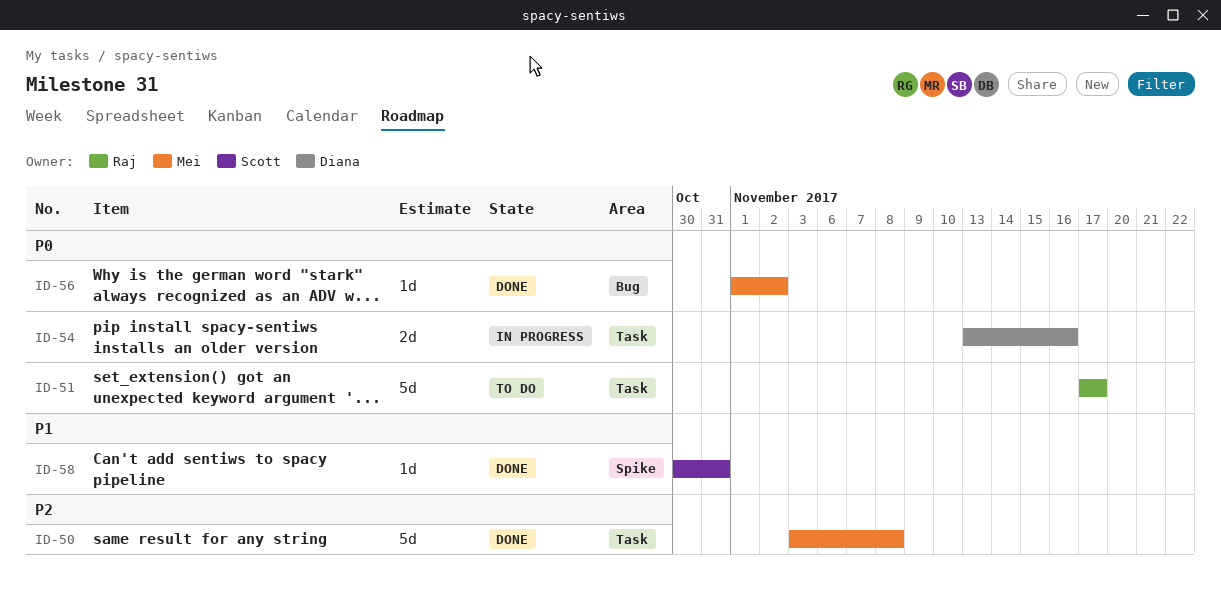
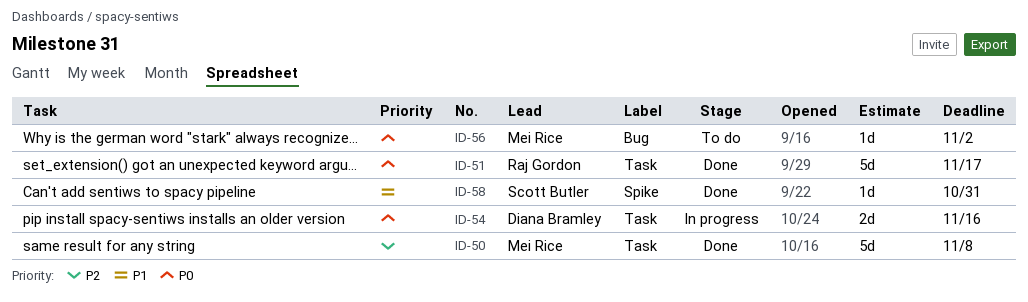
ID-51, status: To do -> Done
ID-56, status: Done -> To do

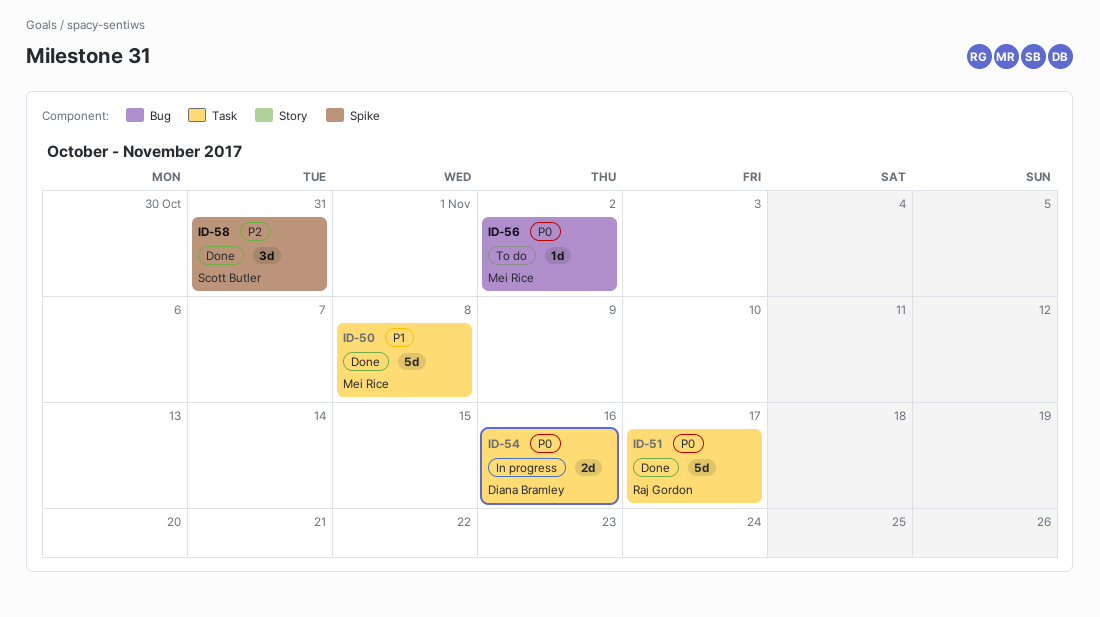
ID-50, priority: P2 -> P1
ID-58, priority: P1 -> P2
ID-58, estimate: 1d -> 3d

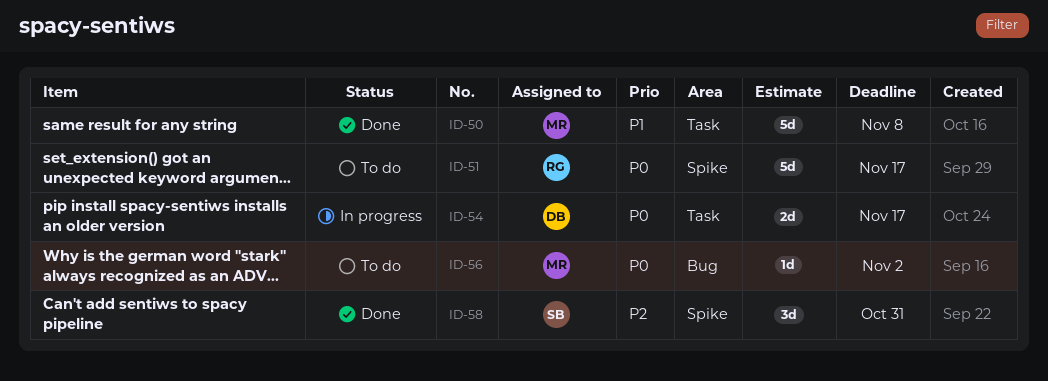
ID-51, status: Done -> To do
ID-51, label: Task -> Spike
ID-54, due: Nov 16 -> Nov 17

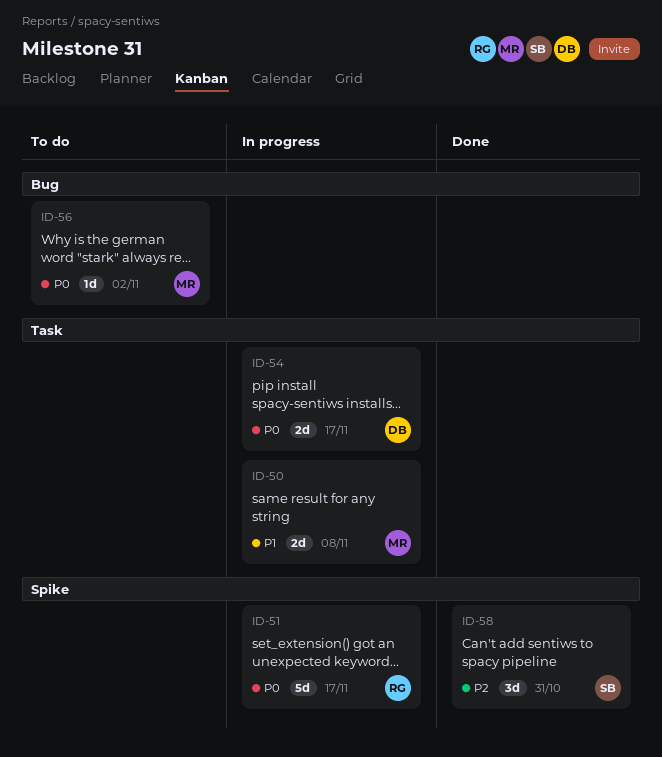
ID-50, status: Done -> In progress
ID-50, estimate: 5d -> 2d
ID-51, status: To do -> In progress

